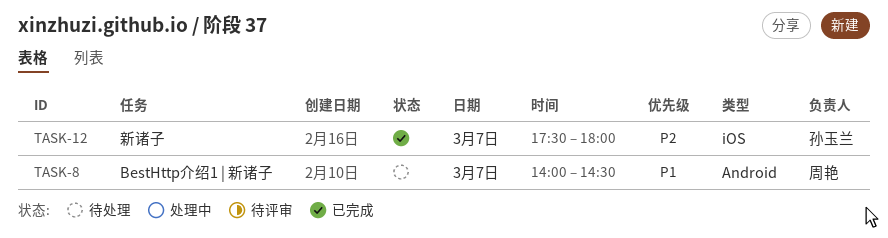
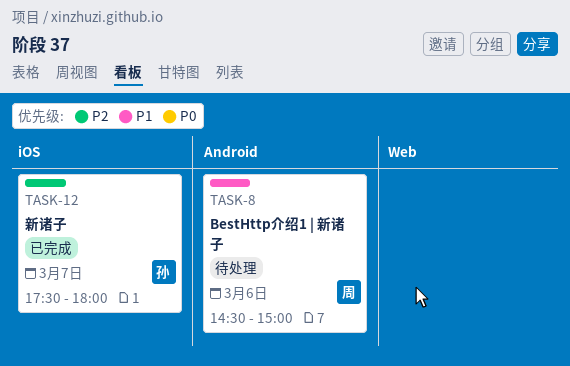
TASK-8, day: Mar 7 -> Mar 6
TASK-8, begins: 14:00 -> 14:30
TASK-8, ends: 14:30 -> 15:00

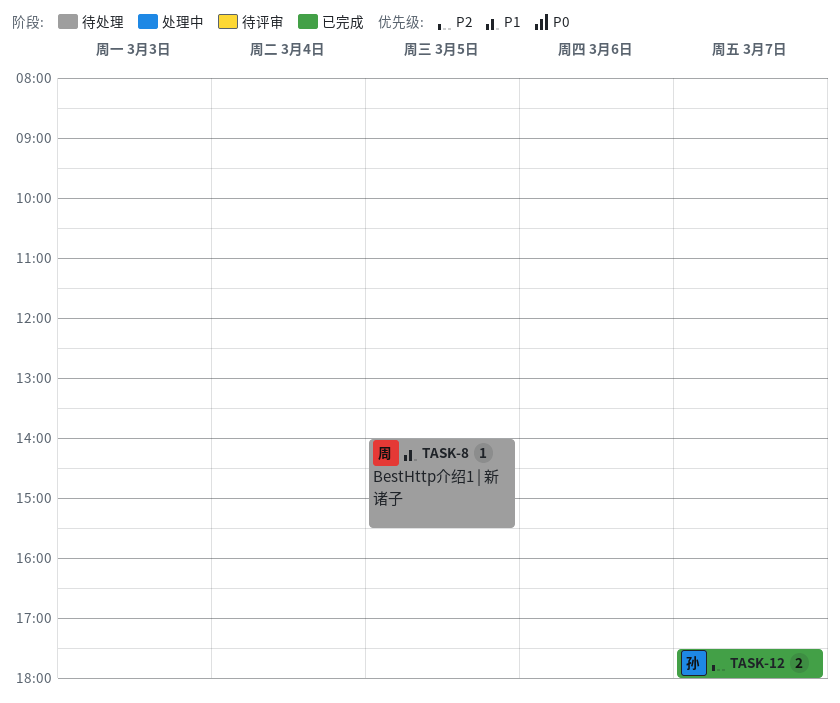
TASK-8, day: Mar 6 -> Mar 5
TASK-8, begins: 14:30 -> 14:00
TASK-8, ends: 15:00 -> 15:30

